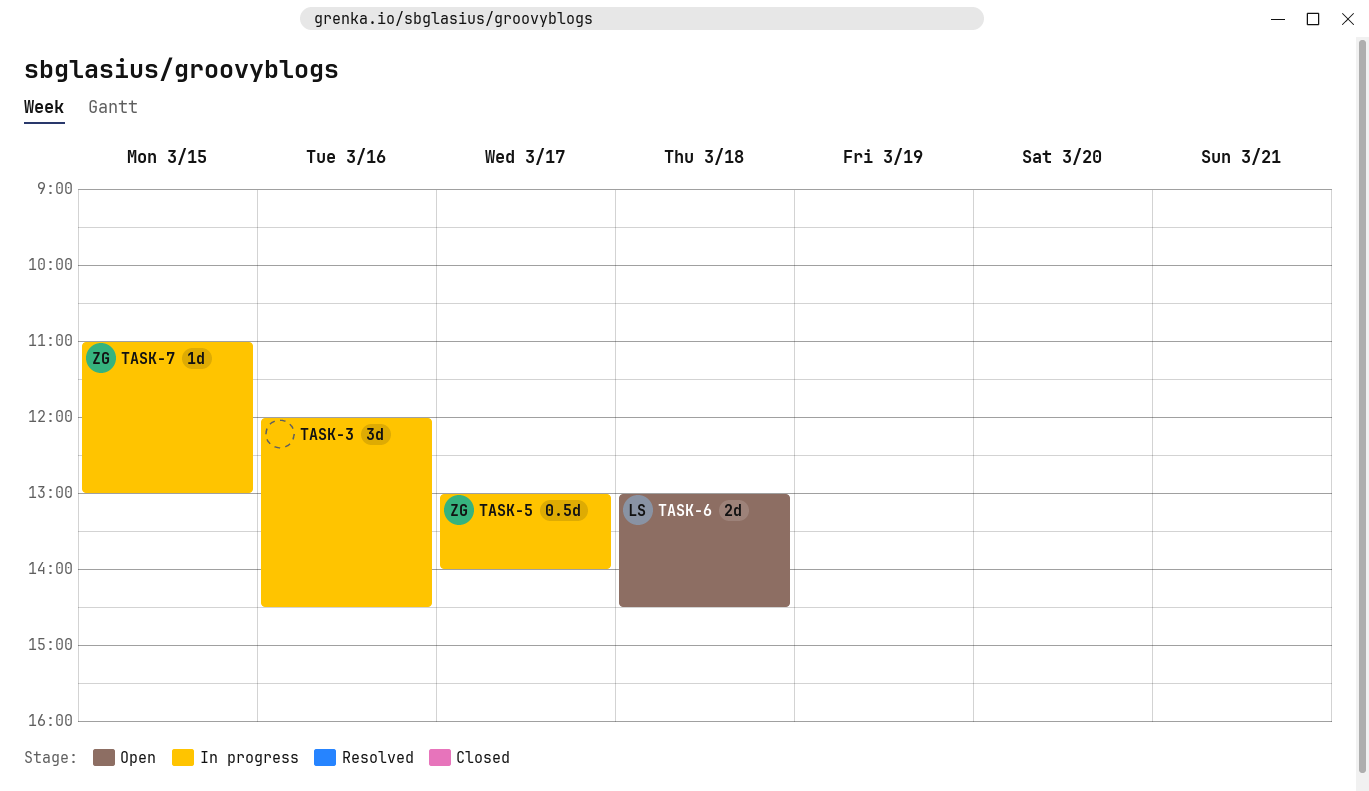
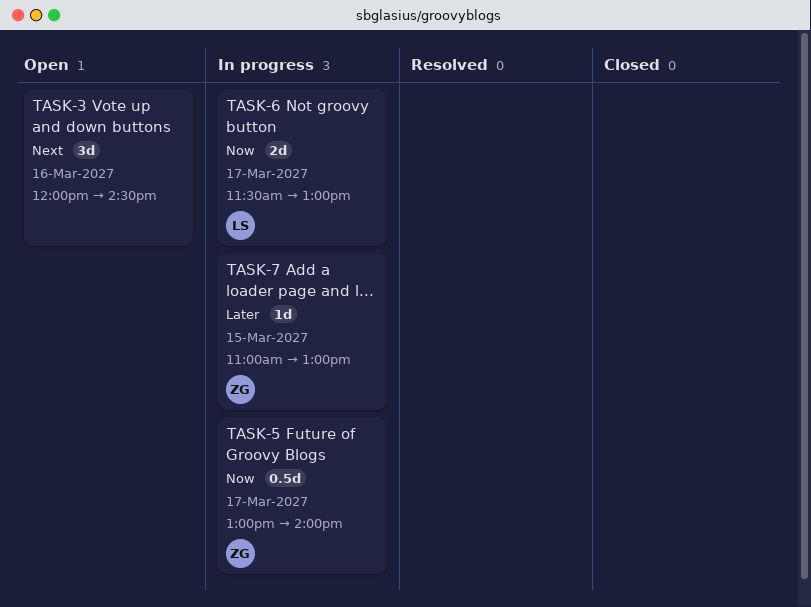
TASK-3, status: In progress -> Open
TASK-6, status: Open -> In progress
TASK-6, day: Mar 18 -> Mar 17
TASK-6, begins: 13:00 -> 11:30
TASK-6, ends: 14:30 -> 13:00

